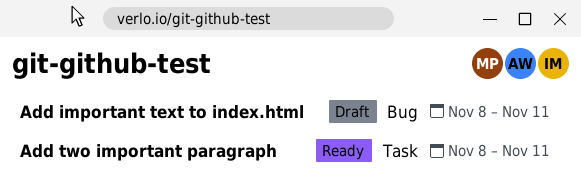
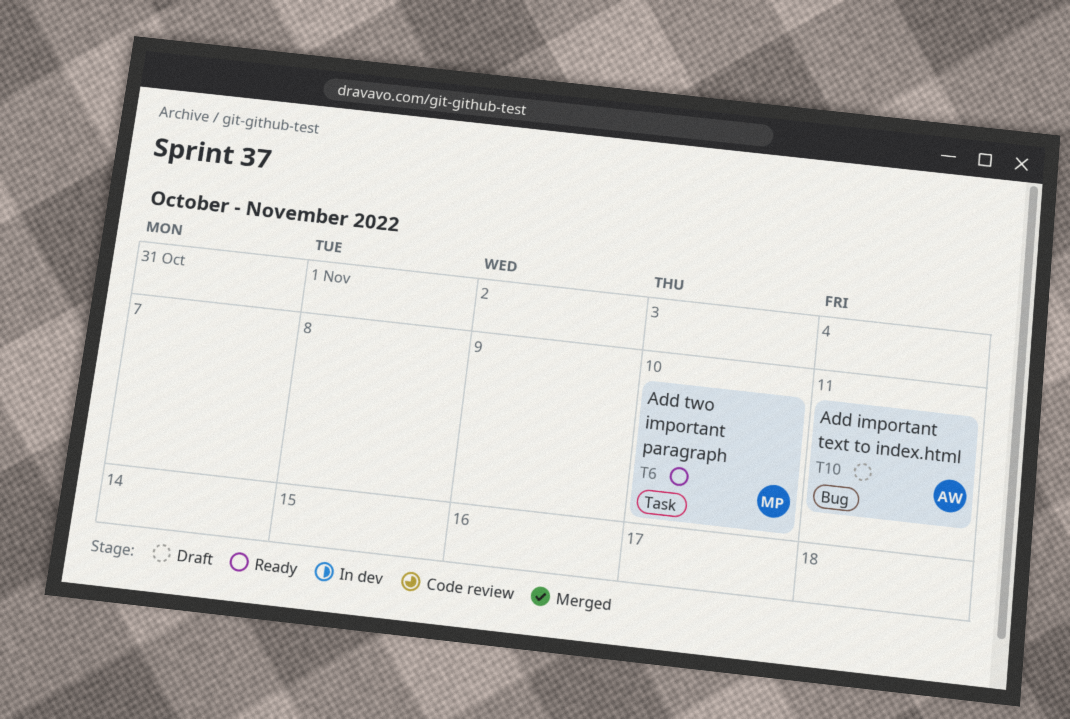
Add two important paragraph, due: Nov 11 -> Nov 10

